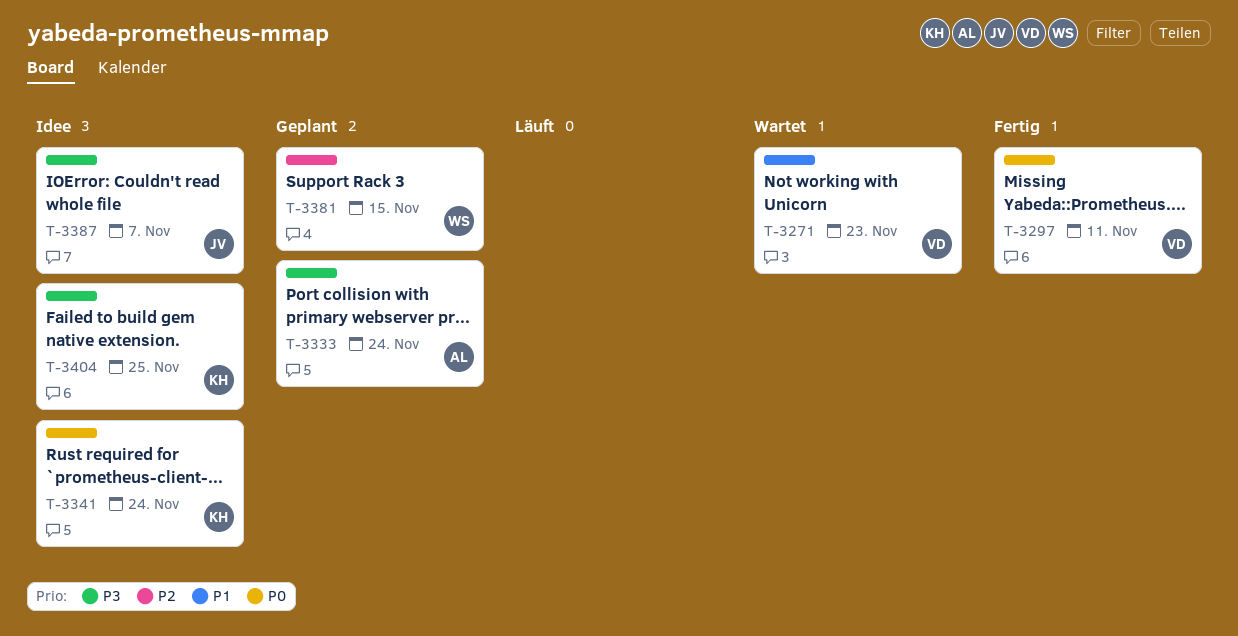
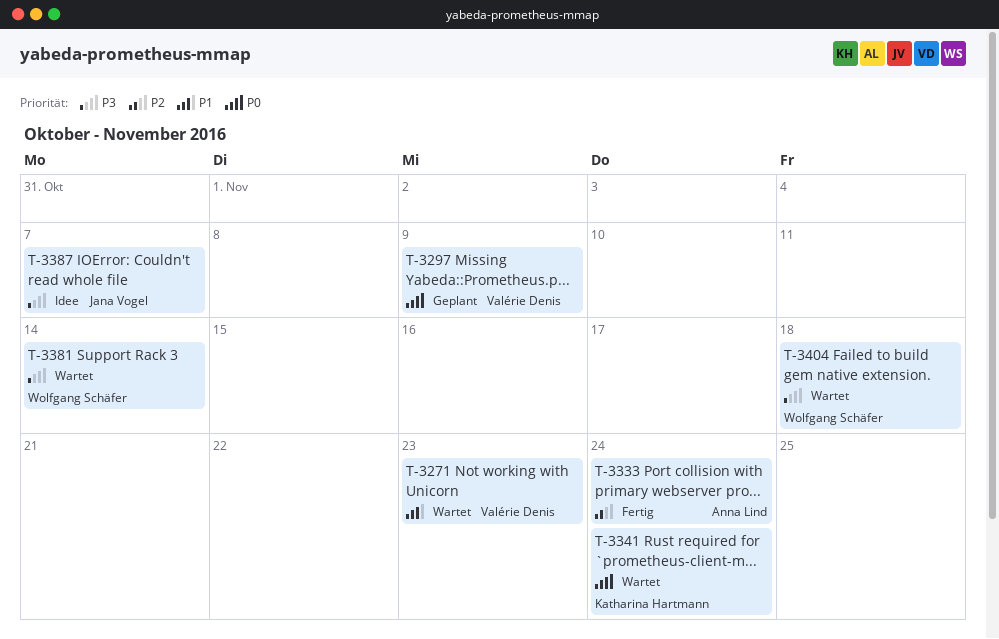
T-3297, status: Fertig -> Geplant
T-3297, due: Nov 11 -> Nov 9
T-3333, status: Geplant -> Fertig
T-3333, priority: P3 -> P2
T-3341, status: Idee -> Wartet
T-3381, status: Geplant -> Wartet
T-3381, priority: P2 -> P3
T-3381, due: Nov 15 -> Nov 14
T-3404, status: Idee -> Wartet
T-3404, owner: Katharina Hartmann -> Wolfgang Schäfer
T-3404, due: Nov 25 -> Nov 18

